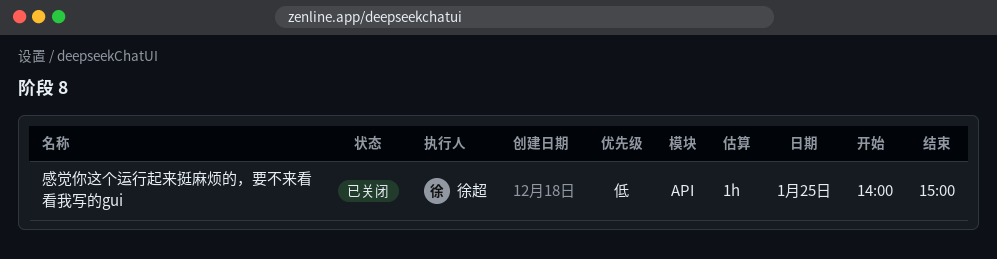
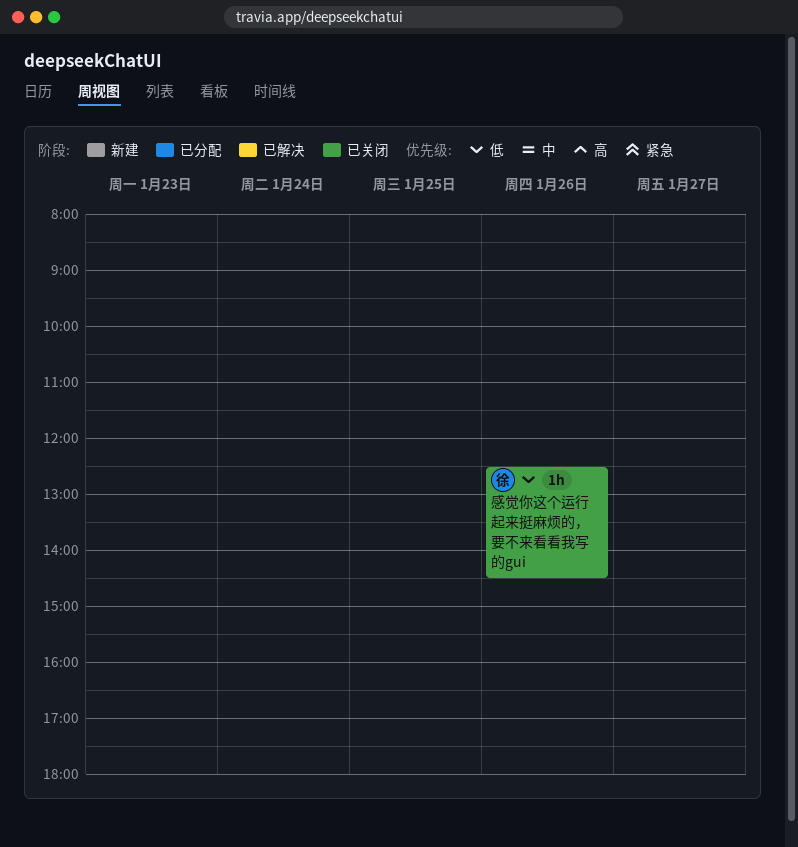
感觉你这个运行起来挺麻烦的，要不来看看我写的gui, day: Jan 25 -> Jan 26
感觉你这个运行起来挺麻烦的，要不来看看我写的gui, begins: 14:00 -> 12:30
感觉你这个运行起来挺麻烦的，要不来看看我写的gui, ends: 15:00 -> 14:30

